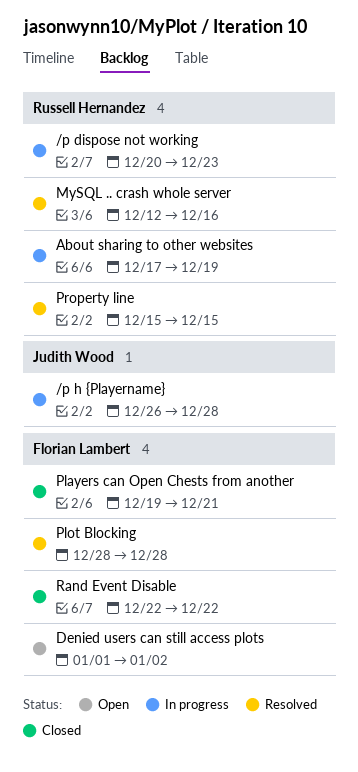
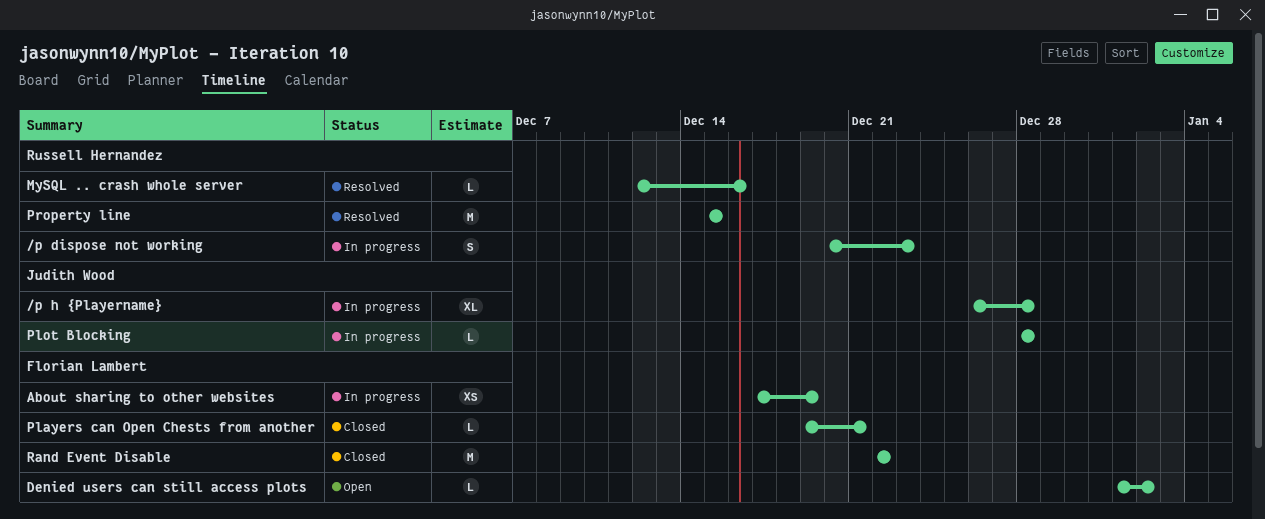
About sharing to other websites, owner: Russell Hernandez -> Florian Lambert
Plot Blocking, status: Resolved -> In progress
Plot Blocking, owner: Florian Lambert -> Judith Wood

